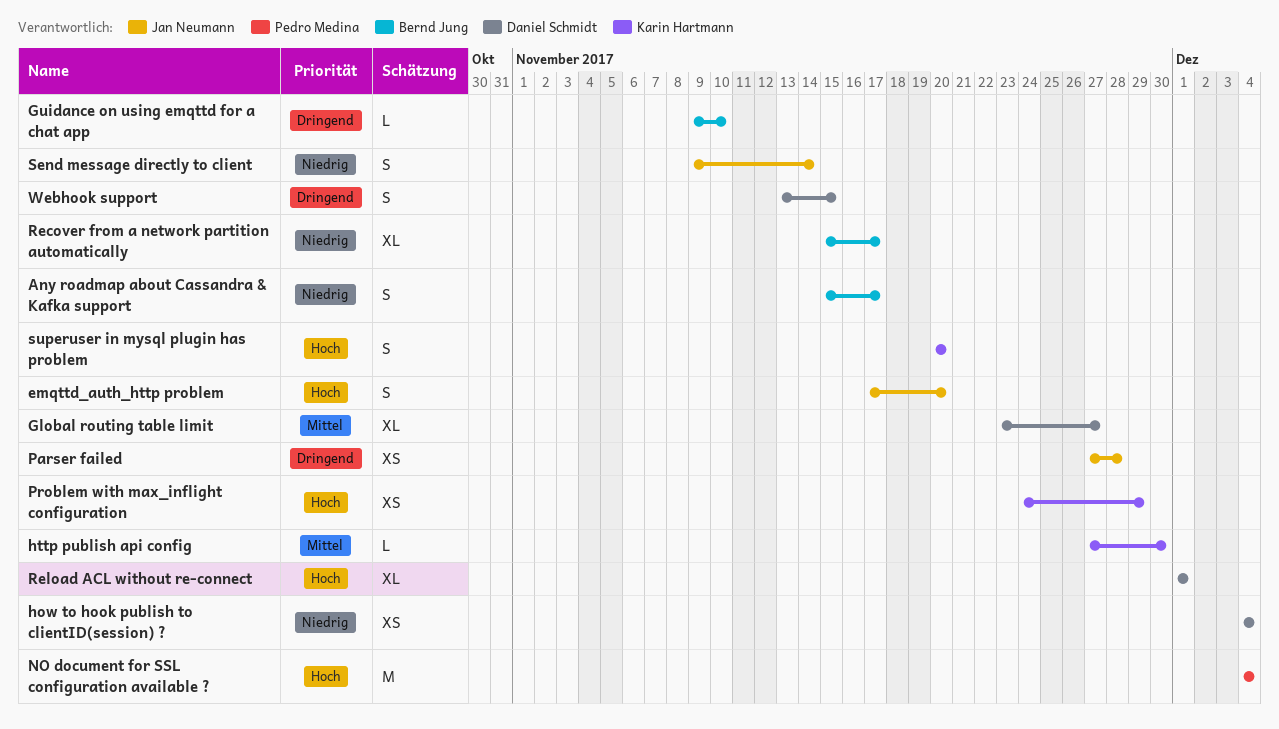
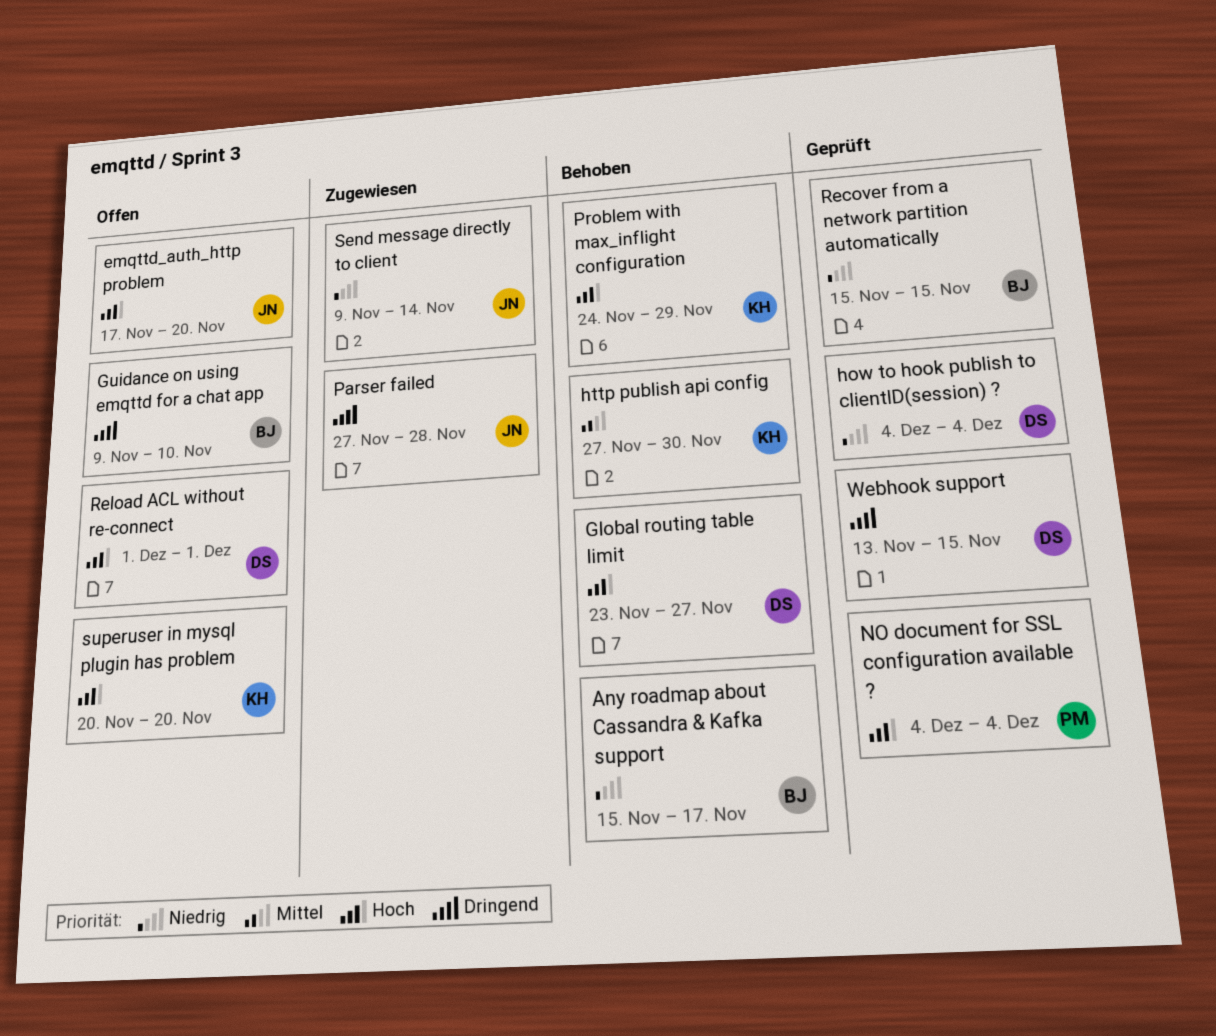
Global routing table limit, priority: Mittel -> Hoch
Recover from a network partition automatically, due: Nov 17 -> Nov 15

